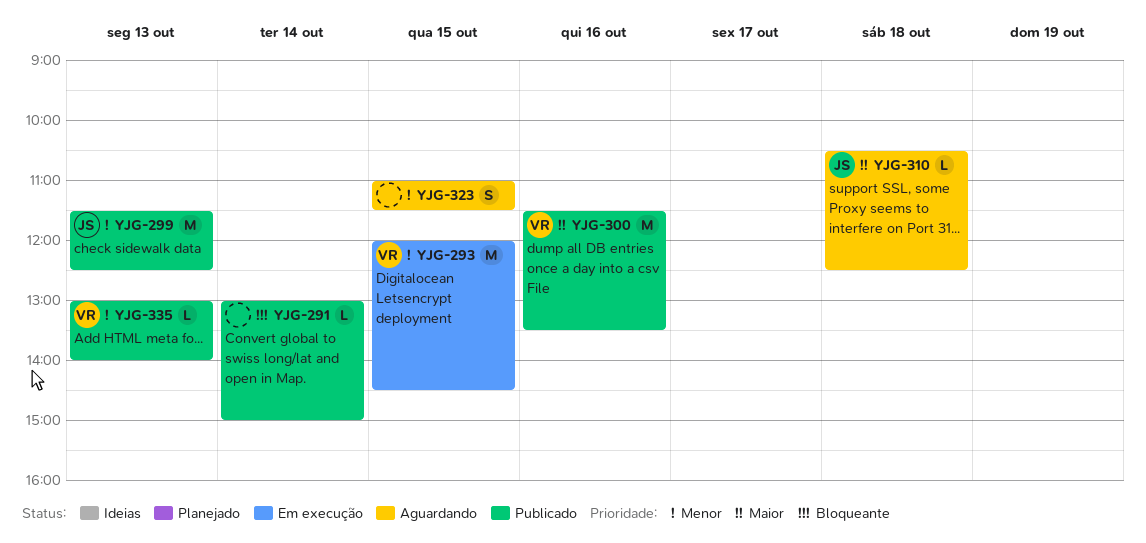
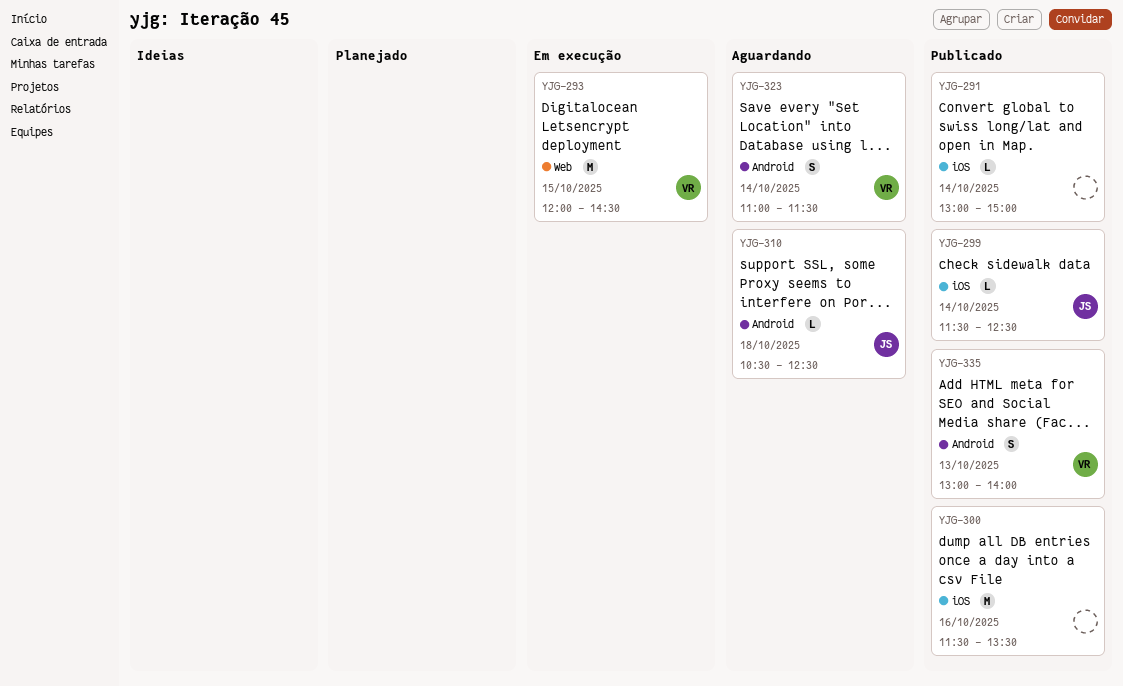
YJG-299, estimate: M -> L
YJG-299, day: Oct 13 -> Oct 14
YJG-300, owner: VR -> none
YJG-323, owner: none -> VR
YJG-323, day: Oct 15 -> Oct 14
YJG-335, estimate: L -> S

